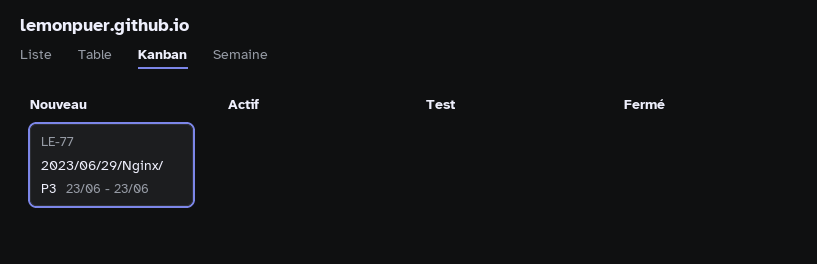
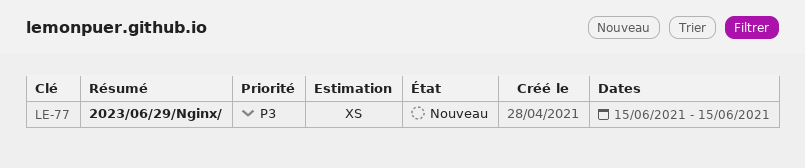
LE-77, start: Jun 23 -> Jun 15
LE-77, due: Jun 23 -> Jun 15

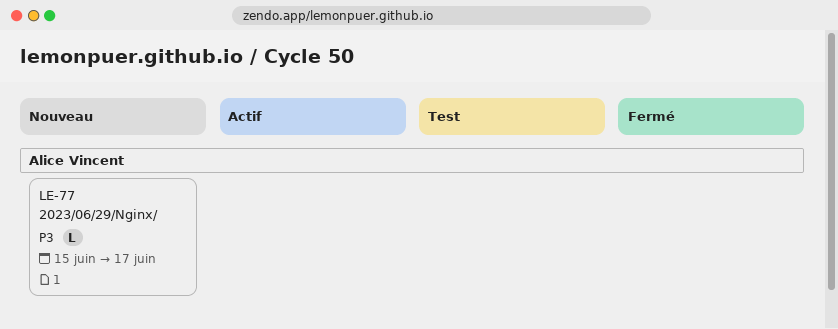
LE-77, estimate: XS -> L
LE-77, due: Jun 15 -> Jun 17

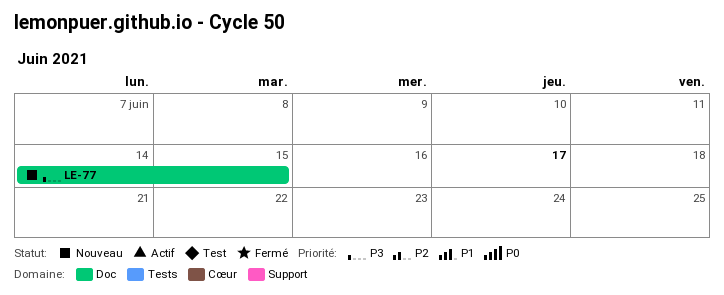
LE-77, start: Jun 15 -> Jun 14
LE-77, due: Jun 17 -> Jun 15

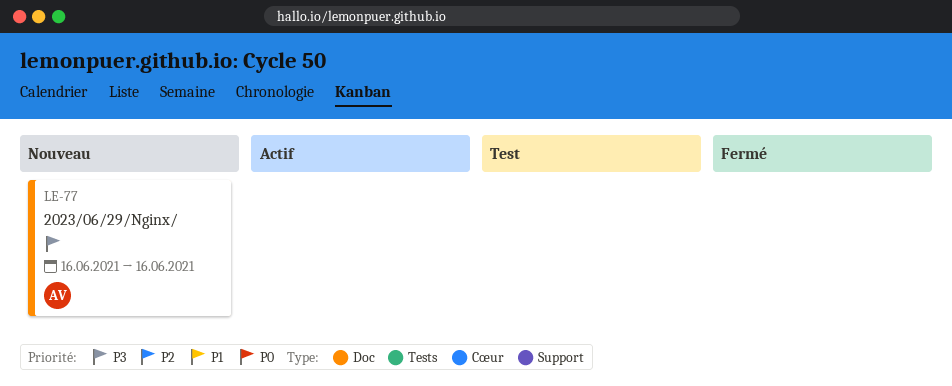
LE-77, start: Jun 14 -> Jun 16
LE-77, due: Jun 15 -> Jun 16

